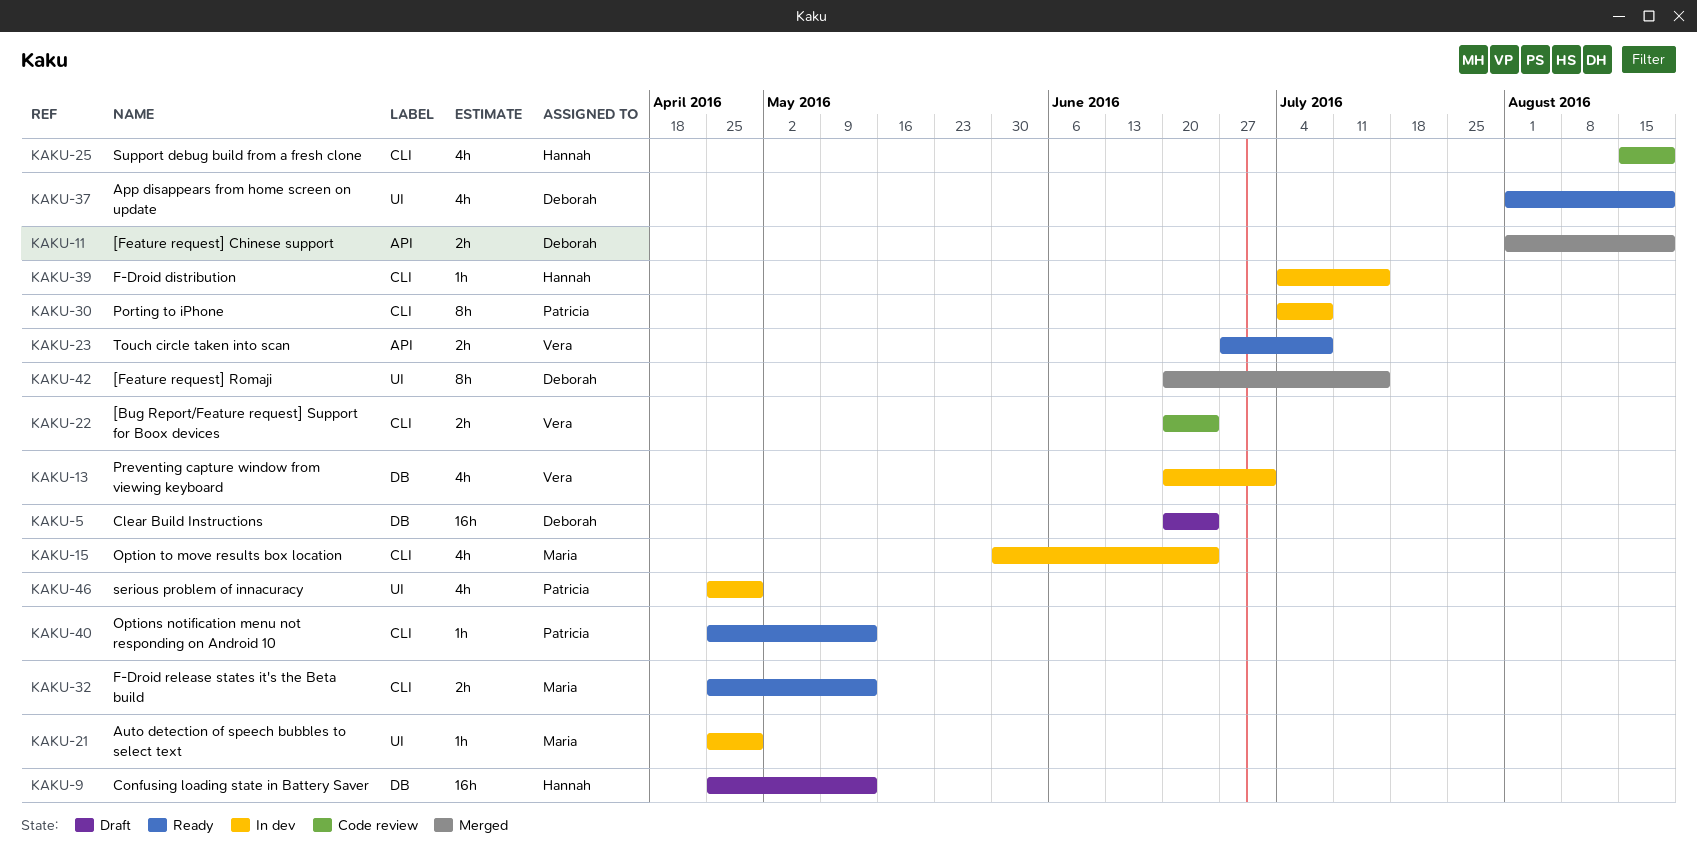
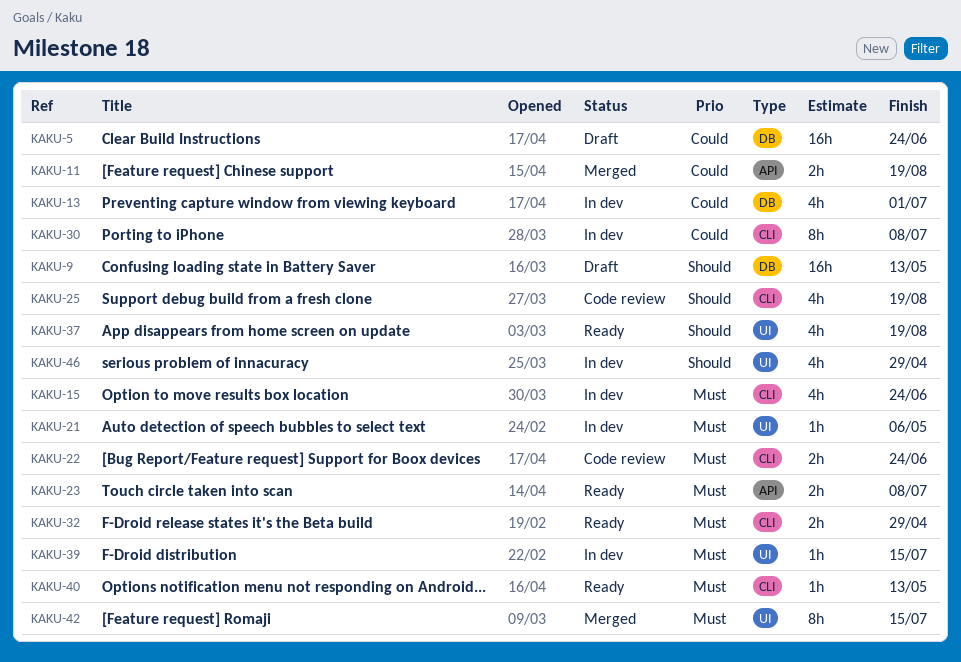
KAKU-21, due: Apr 29 -> May 6
KAKU-32, due: May 13 -> Apr 29
KAKU-39, label: CLI -> UI

